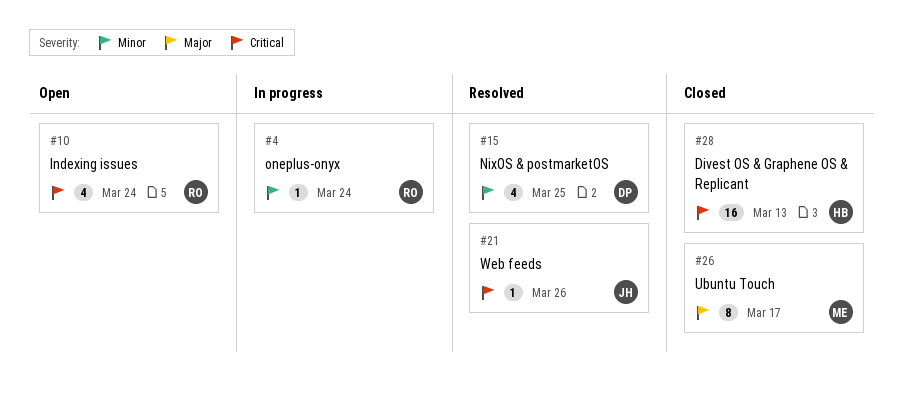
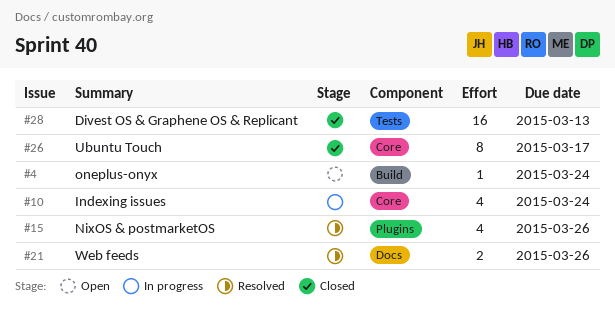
#4, status: In progress -> Open
#10, status: Open -> In progress
#15, due: Mar 25 -> Mar 26
#21, estimate: 1 -> 2

